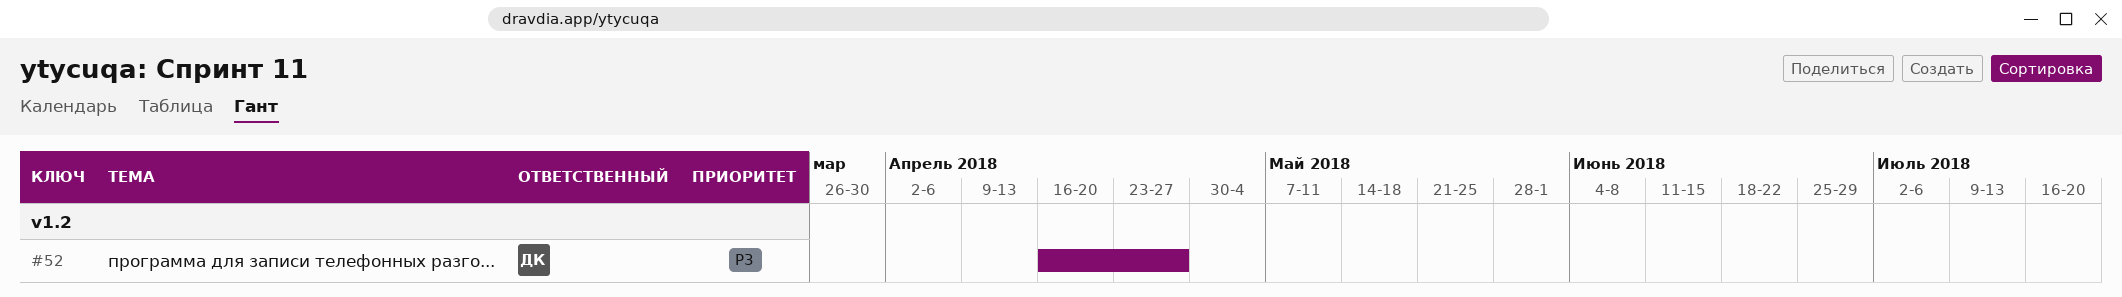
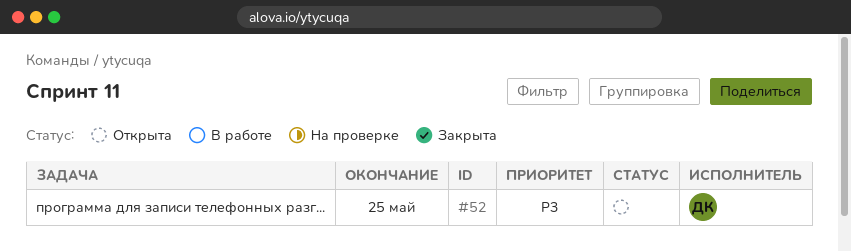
#52, due: Apr 27 -> May 25

